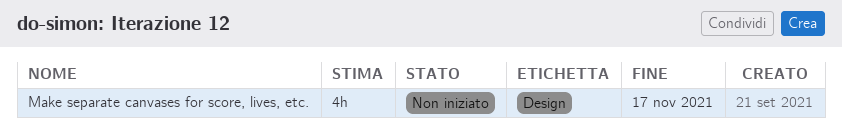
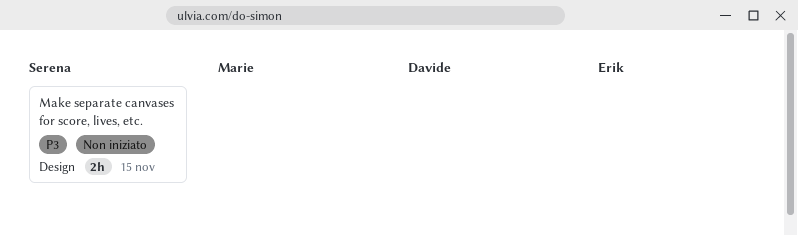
Make separate canvases for score, lives, etc., estimate: 4h -> 2h
Make separate canvases for score, lives, etc., due: Nov 17 -> Nov 15

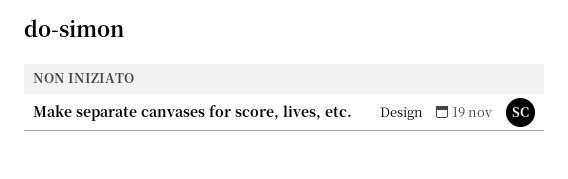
Make separate canvases for score, lives, etc., due: Nov 15 -> Nov 19

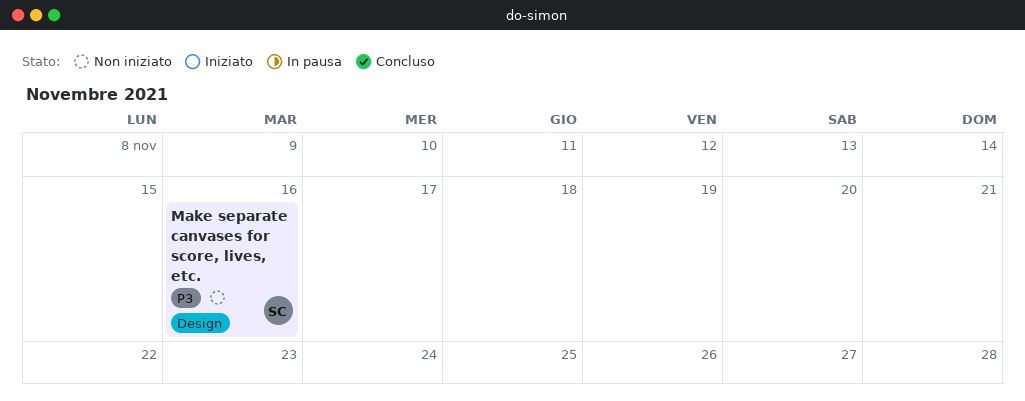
Make separate canvases for score, lives, etc., due: Nov 19 -> Nov 16

